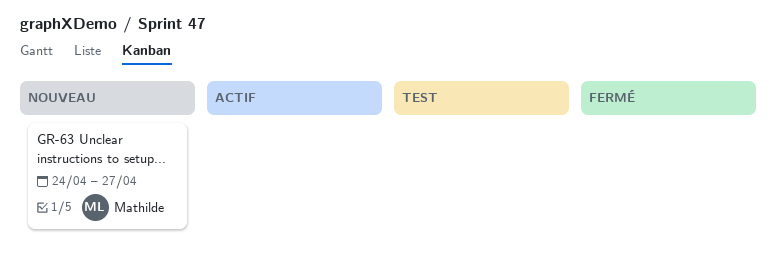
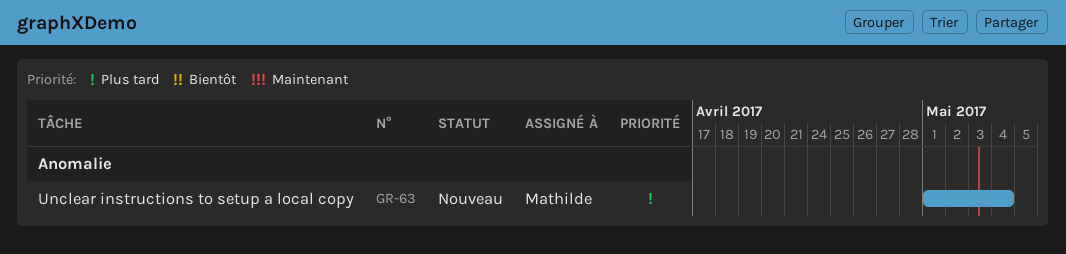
GR-63, start: Apr 24 -> May 1
GR-63, due: Apr 27 -> May 4

